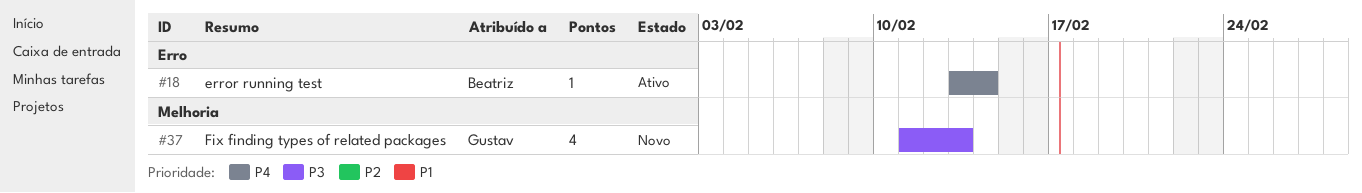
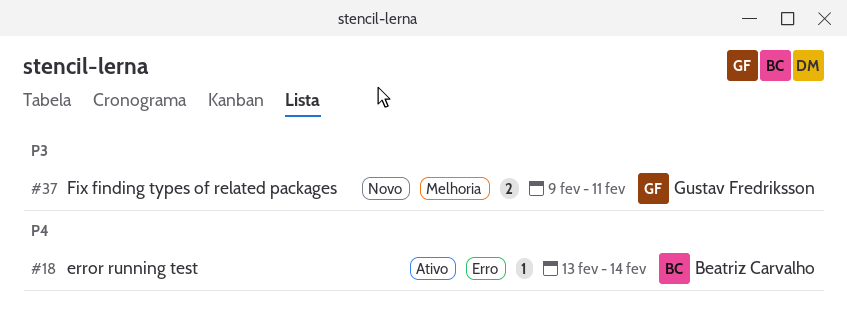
#37, estimate: 4 -> 2
#37, start: Feb 11 -> Feb 9
#37, due: Feb 13 -> Feb 11

